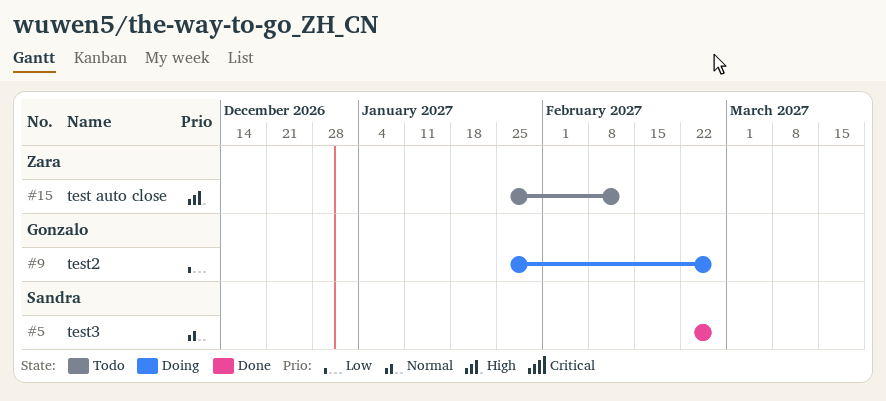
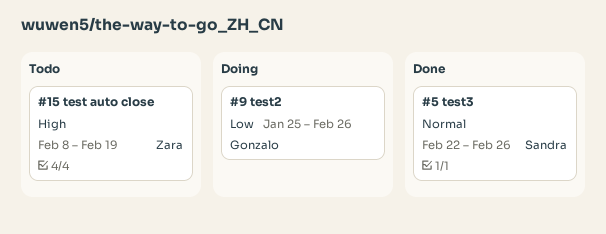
#15, start: Jan 25 -> Feb 8
#15, due: Feb 12 -> Feb 19

